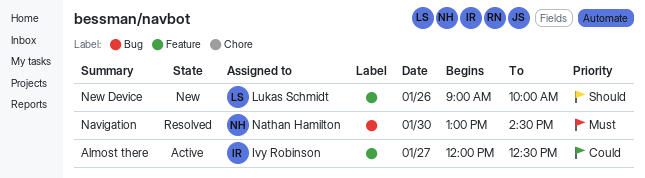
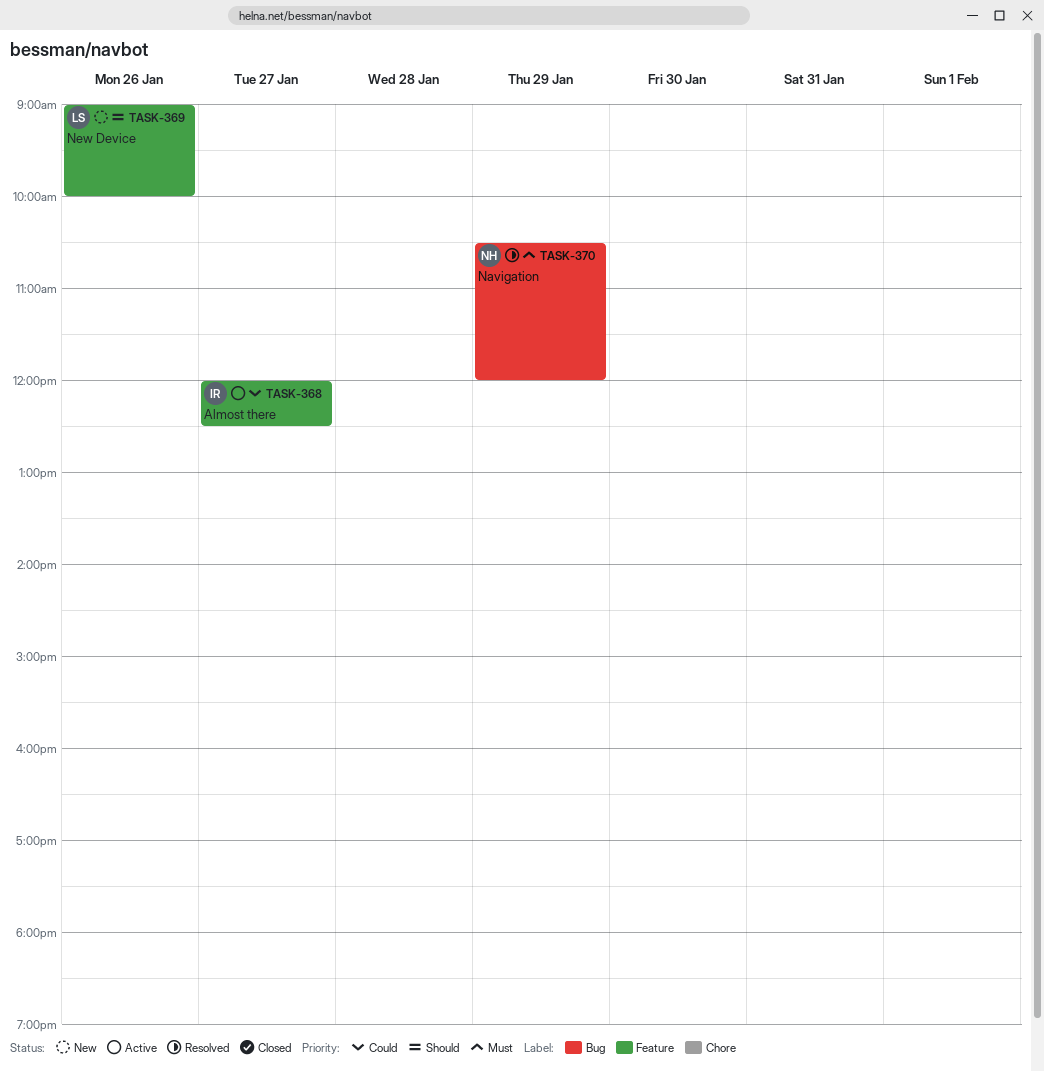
Navigation, day: Jan 30 -> Jan 29
Navigation, begins: 13:00 -> 10:30
Navigation, ends: 14:30 -> 12:00

